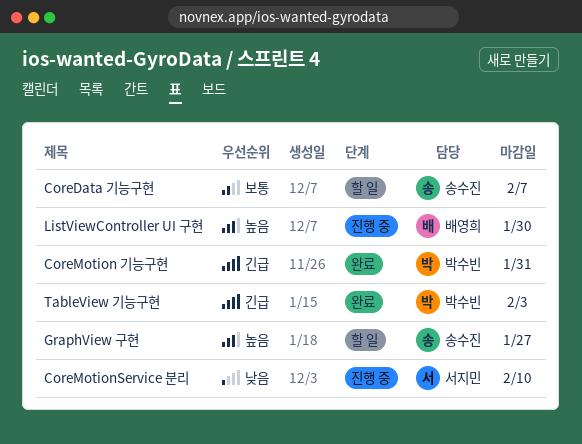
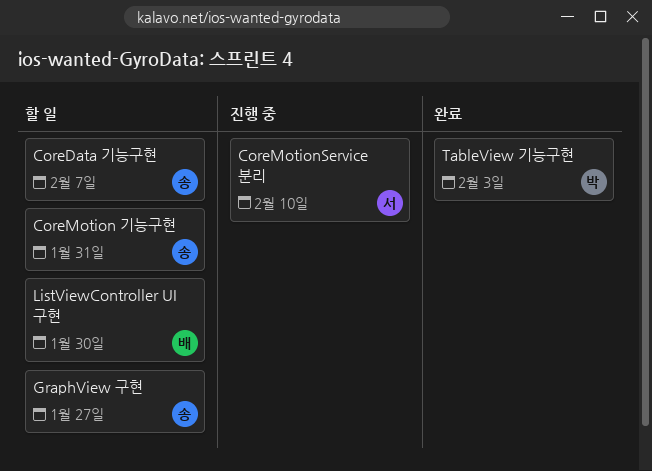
CoreMotion 기능구현, status: 완료 -> 할 일
CoreMotion 기능구현, owner: 박수빈 -> 송수진
ListViewController UI 구현, status: 진행 중 -> 할 일

